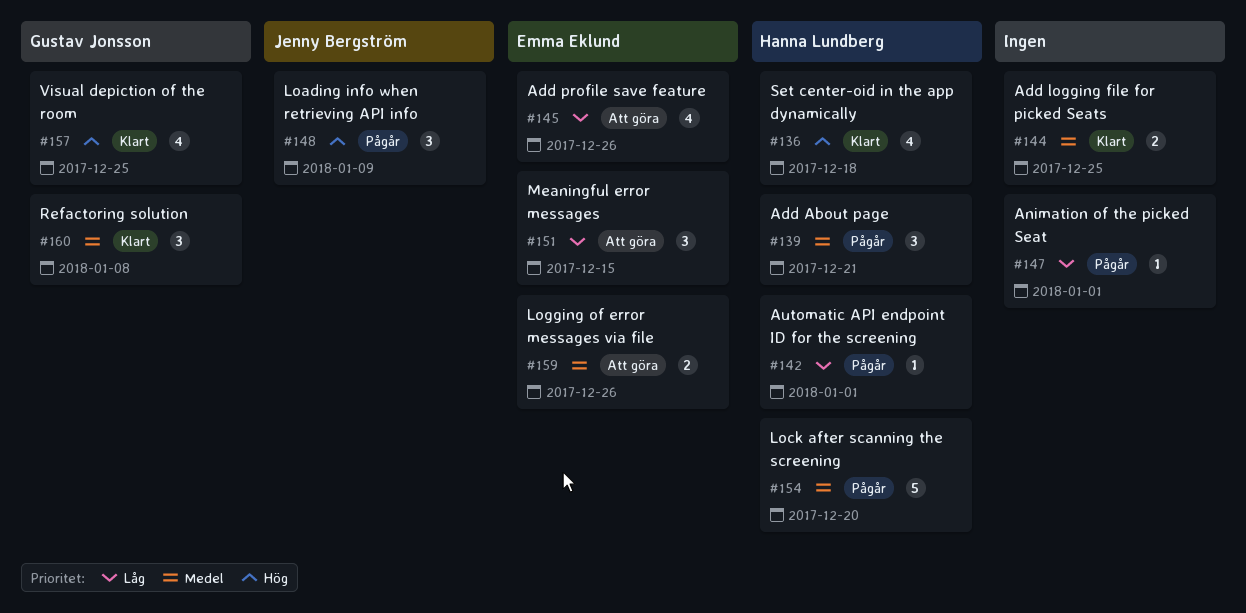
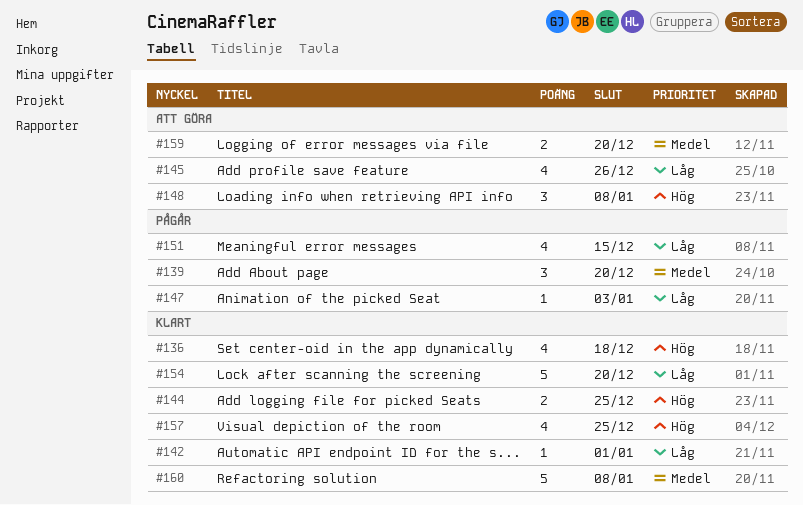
#139, due: Dec 21 -> Dec 20
#142, status: Pågår -> Klart
#144, priority: Medel -> Hög
#147, due: Jan 1 -> Jan 3
#148, status: Pågår -> Att göra
#148, due: Jan 9 -> Jan 8
#151, status: Att göra -> Pågår
#151, estimate: 3 -> 4
#154, status: Pågår -> Klart
#154, priority: Medel -> Låg
#159, due: Dec 26 -> Dec 20
#160, estimate: 3 -> 5

